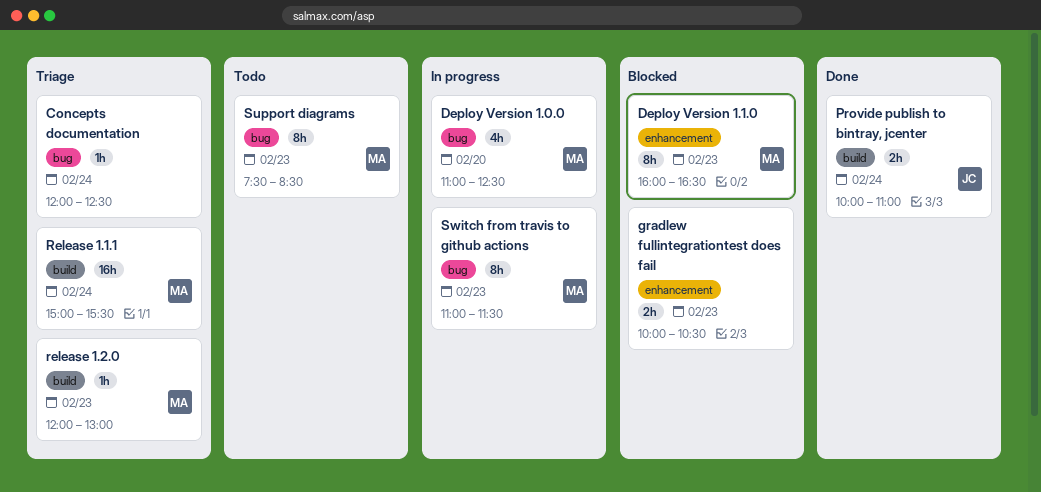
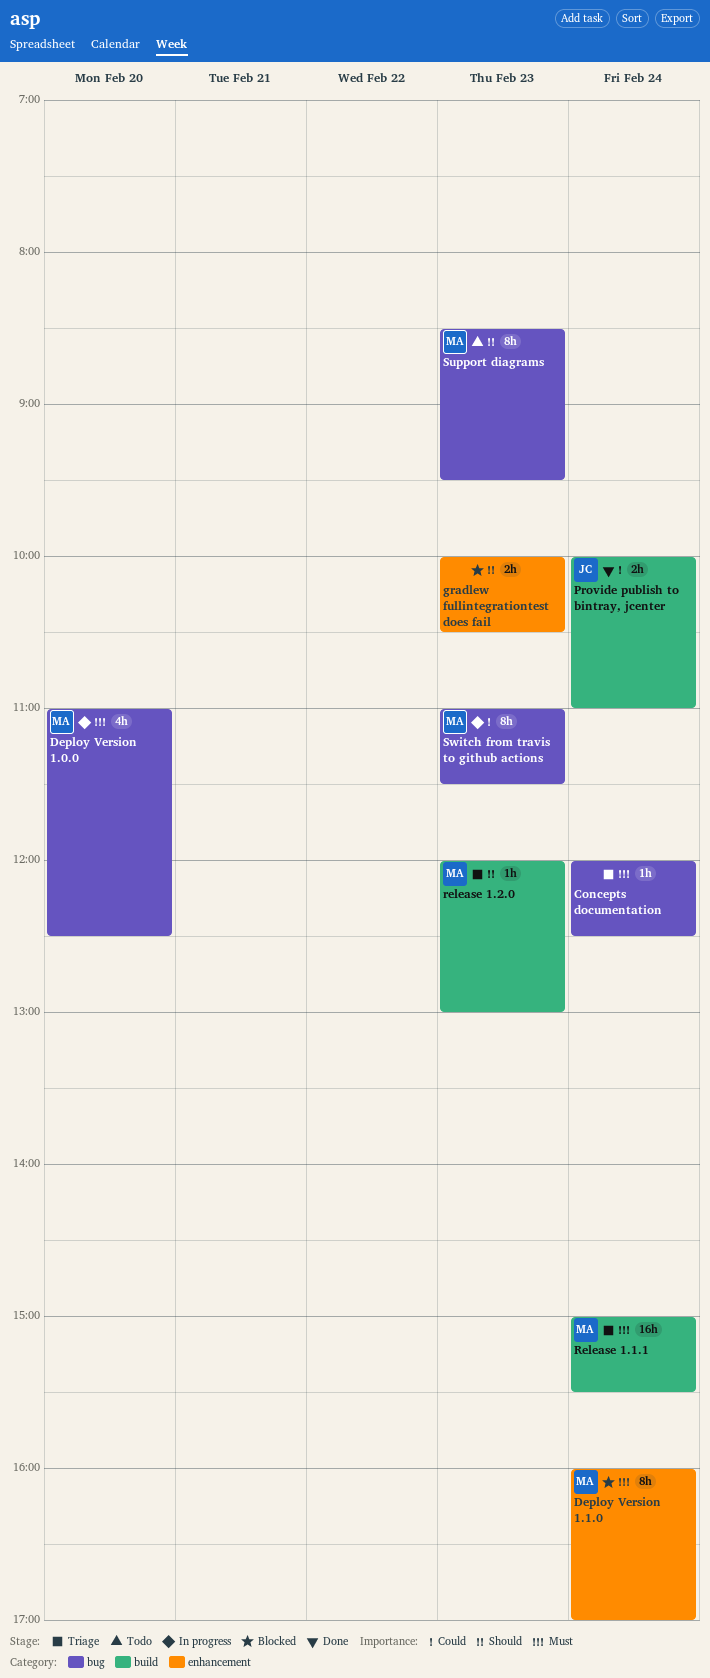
Deploy Version 1.1.0, day: Feb 23 -> Feb 24
Deploy Version 1.1.0, ends: 16:30 -> 17:00
Support diagrams, begins: 07:30 -> 08:30
Support diagrams, ends: 08:30 -> 09:30

